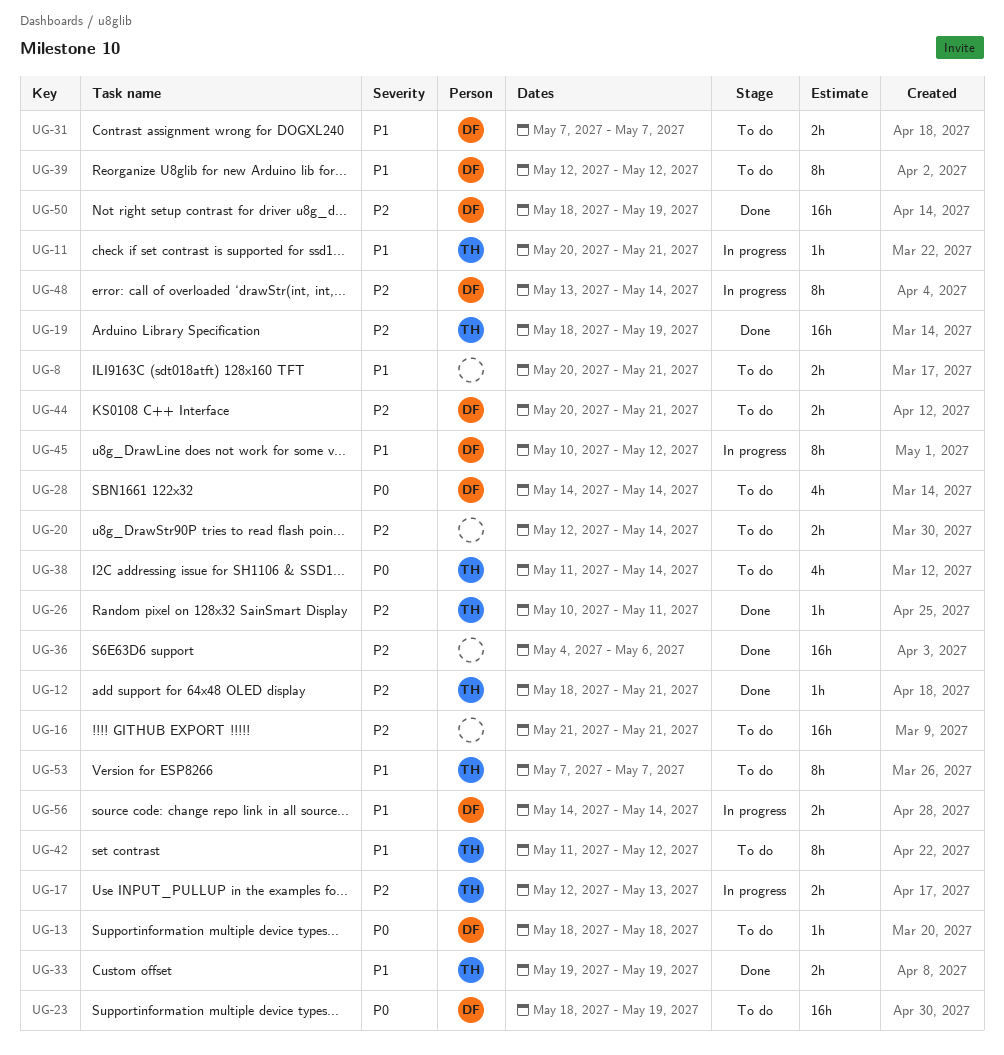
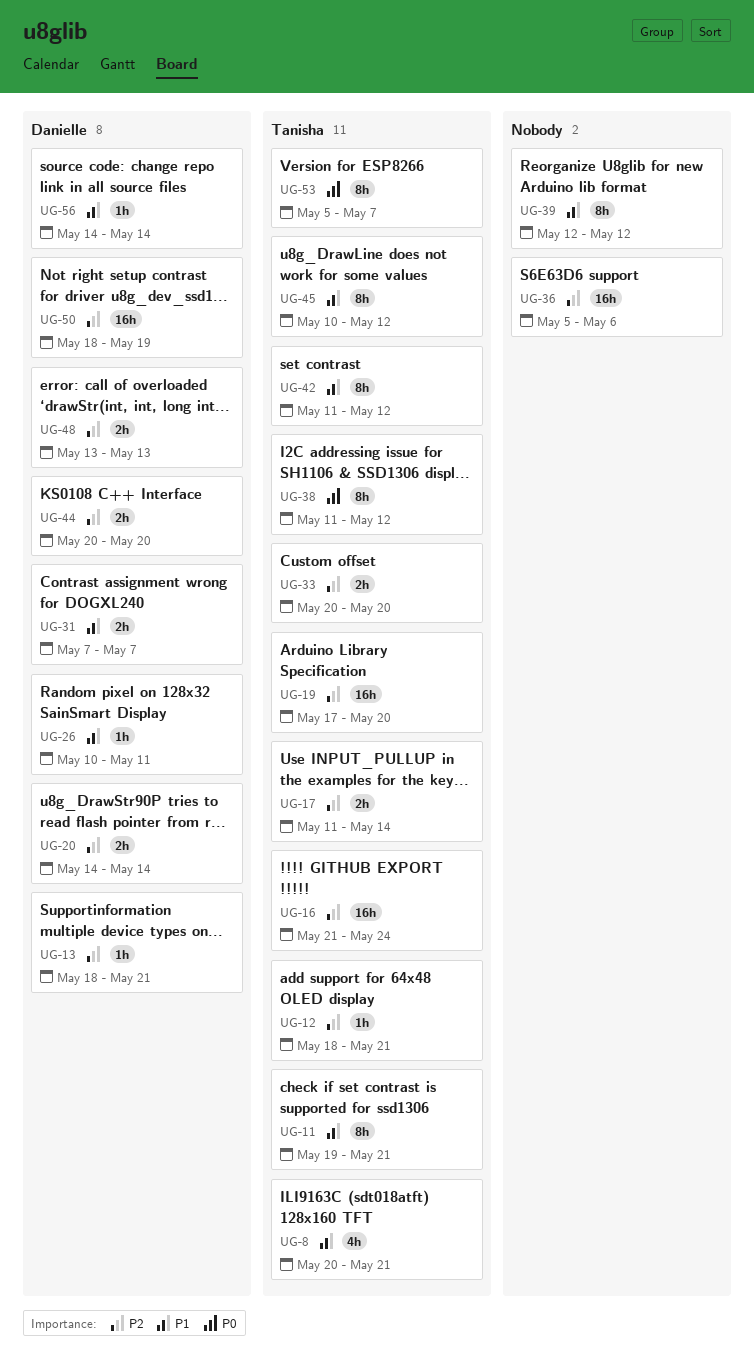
UG-8, owner: none -> Tanisha
UG-8, estimate: 2h -> 4h
UG-11, estimate: 1h -> 8h
UG-11, start: May 20 -> May 19
UG-13, priority: P0 -> P2
UG-13, due: May 18 -> May 21
UG-16, owner: none -> Tanisha
UG-16, due: May 21 -> May 24
UG-17, start: May 12 -> May 11
UG-17, due: May 13 -> May 14
UG-19, start: May 18 -> May 17
UG-19, due: May 19 -> May 20
UG-20, owner: none -> Danielle
UG-20, start: May 12 -> May 14
UG-23: present -> none
UG-26, owner: Tanisha -> Danielle
UG-26, priority: P2 -> P1
UG-28: present -> none
UG-33, priority: P1 -> P2
UG-33, start: May 19 -> May 20
UG-33, due: May 19 -> May 20
UG-36, start: May 4 -> May 5
UG-38, estimate: 4h -> 8h
UG-38, due: May 14 -> May 12
UG-39, owner: Danielle -> none
UG-44, due: May 21 -> May 20
UG-45, owner: Danielle -> Tanisha
UG-48, estimate: 8h -> 2h
UG-48, due: May 14 -> May 13
UG-53, priority: P1 -> P0
UG-53, start: May 7 -> May 5
UG-56, estimate: 2h -> 1h

